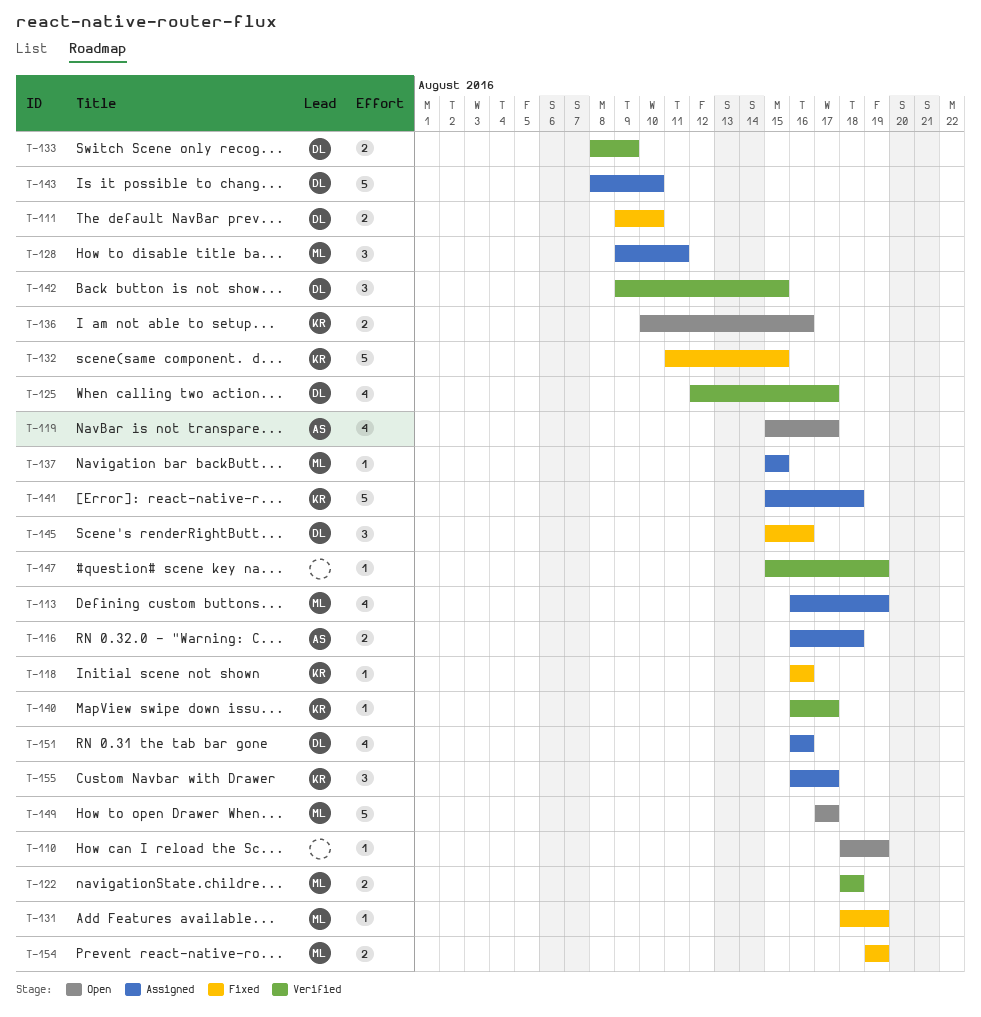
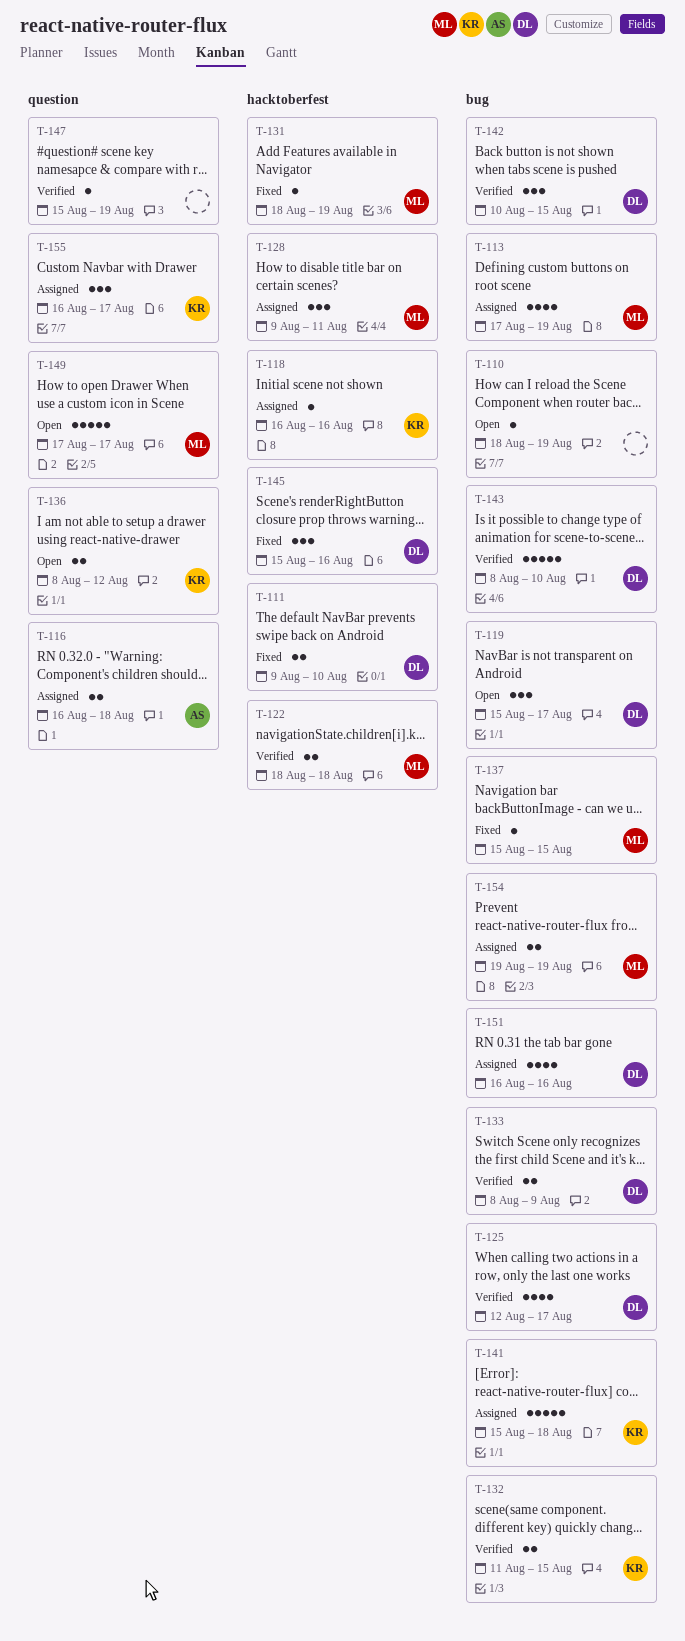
T-113, start: Aug 16 -> Aug 17
T-118, status: Fixed -> Assigned
T-119, owner: AS -> DL
T-119, estimate: 4 -> 3
T-132, status: Fixed -> Verified
T-132, estimate: 5 -> 2
T-136, start: Aug 10 -> Aug 8
T-136, due: Aug 16 -> Aug 12
T-137, status: Assigned -> Fixed
T-140: present -> none
T-142, start: Aug 9 -> Aug 10
T-143, status: Assigned -> Verified
T-154, status: Fixed -> Assigned

